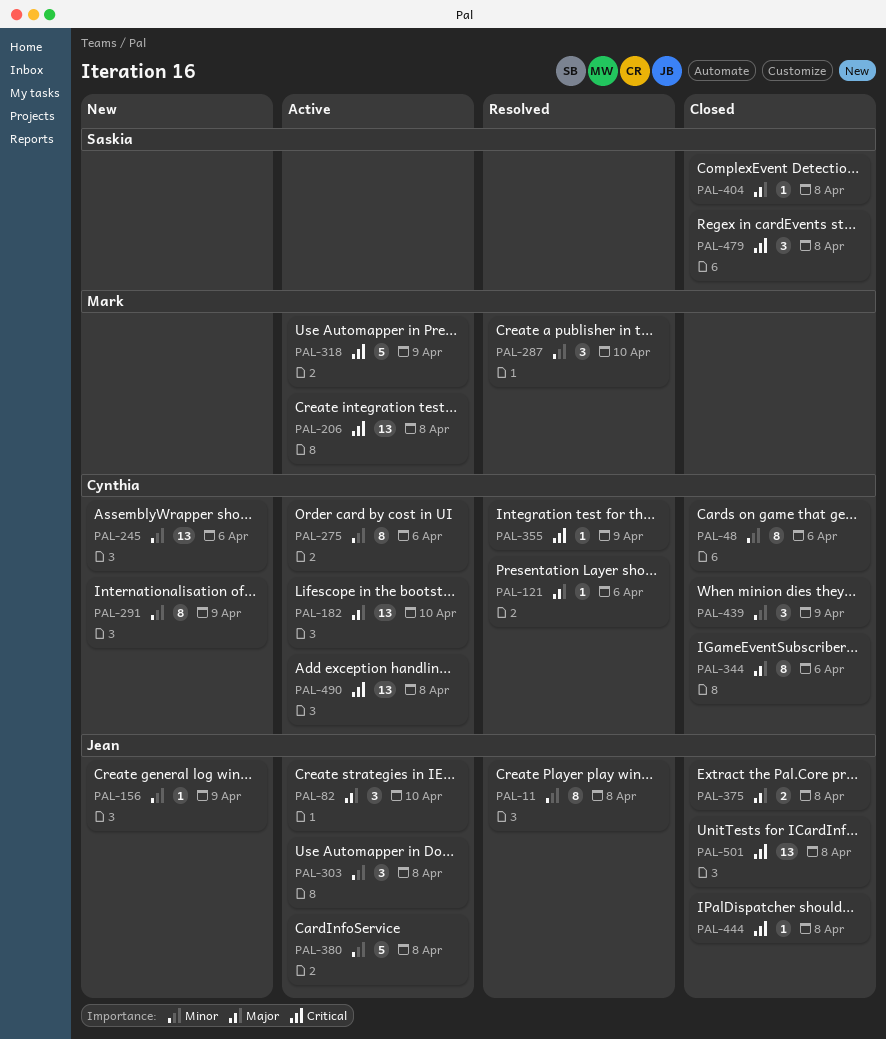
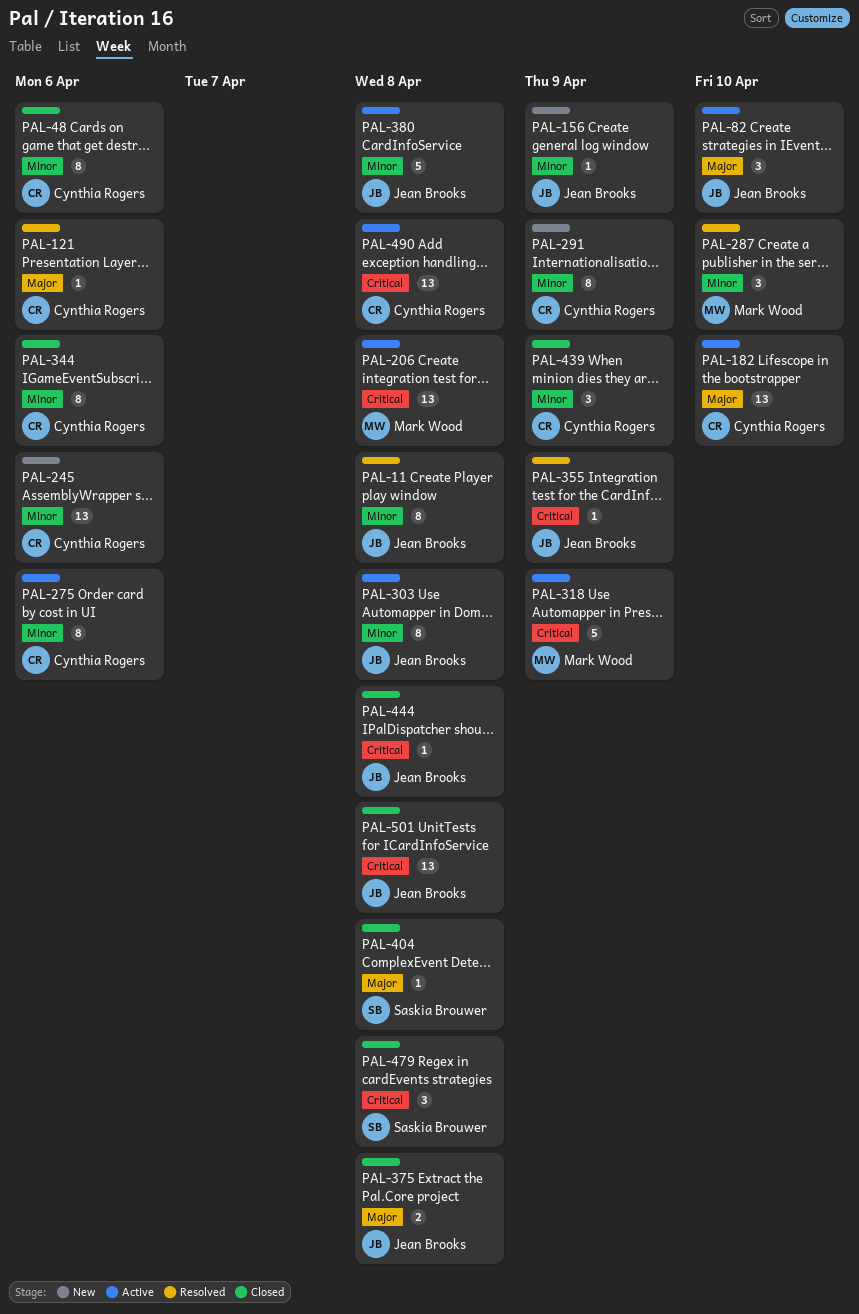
PAL-303, estimate: 3 -> 8
PAL-344, priority: Major -> Minor
PAL-355, owner: Cynthia Rogers -> Jean Brooks

